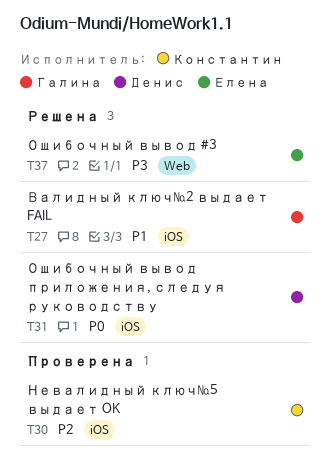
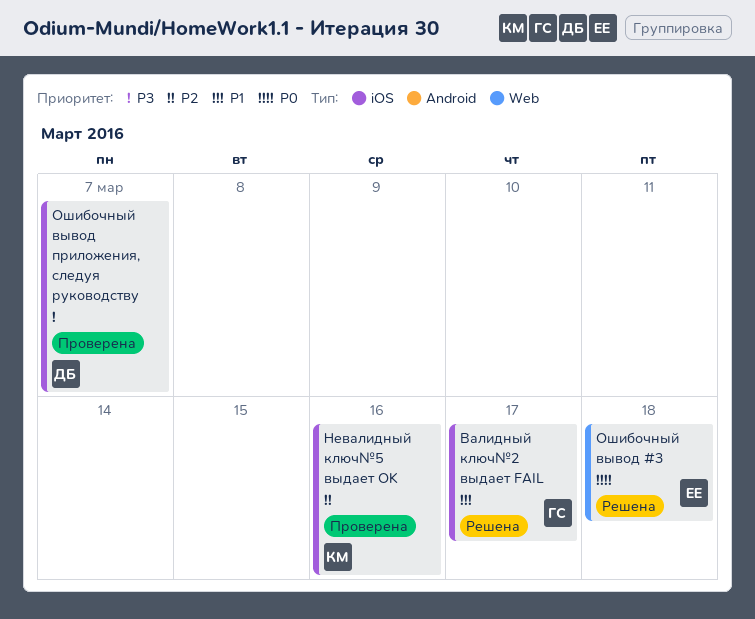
Ошибочный вывод #3, priority: P3 -> P0
Ошибочный вывод приложения, следуя руководству, status: Решена -> Проверена
Ошибочный вывод приложения, следуя руководству, priority: P0 -> P3

